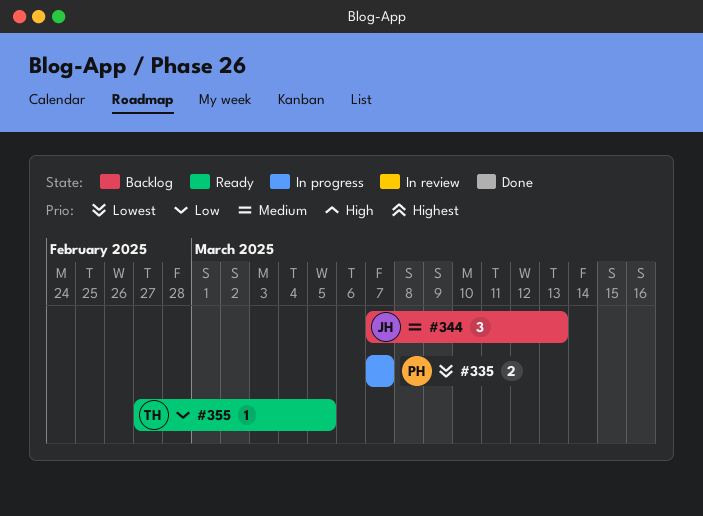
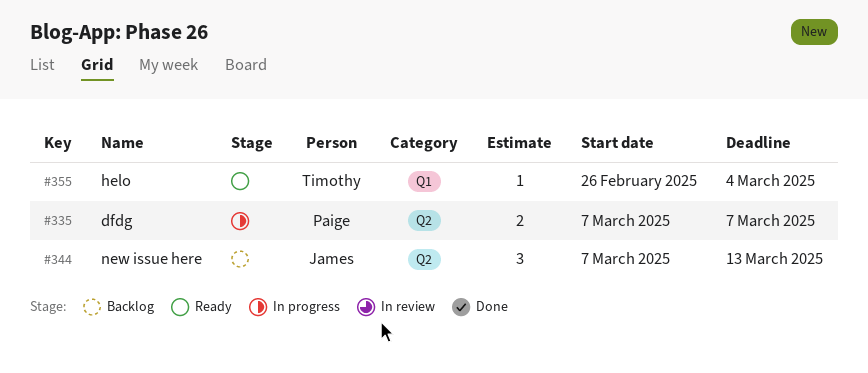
#355, start: Feb 27 -> Feb 26
#355, due: Mar 5 -> Mar 4

